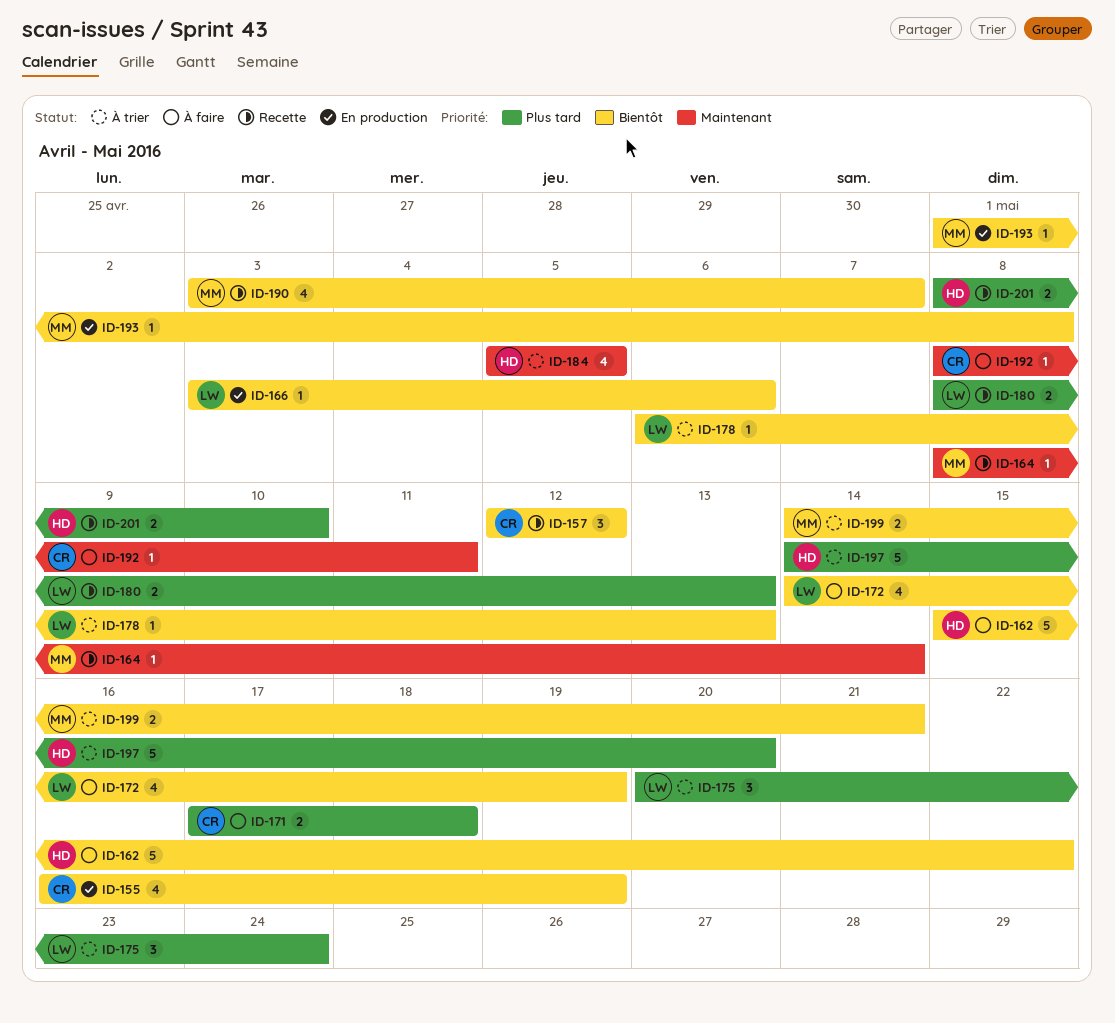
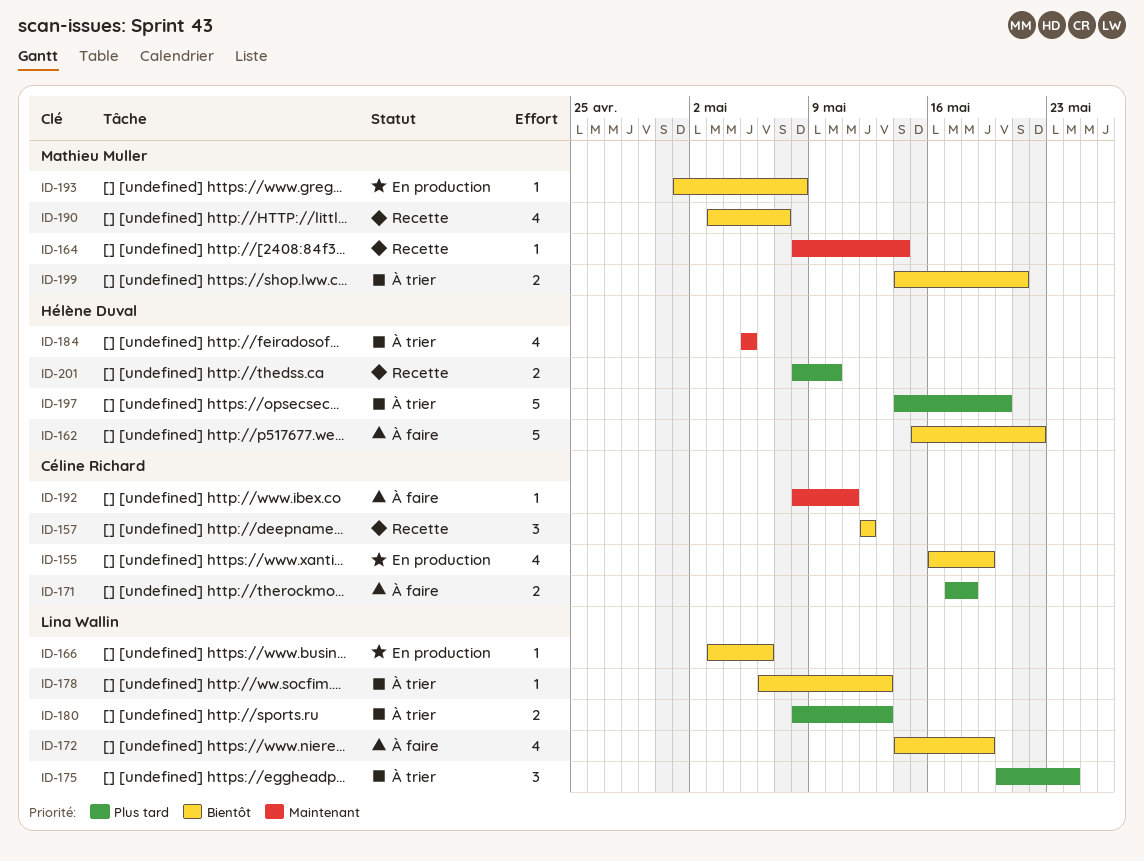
ID-180, status: Recette -> À trier

